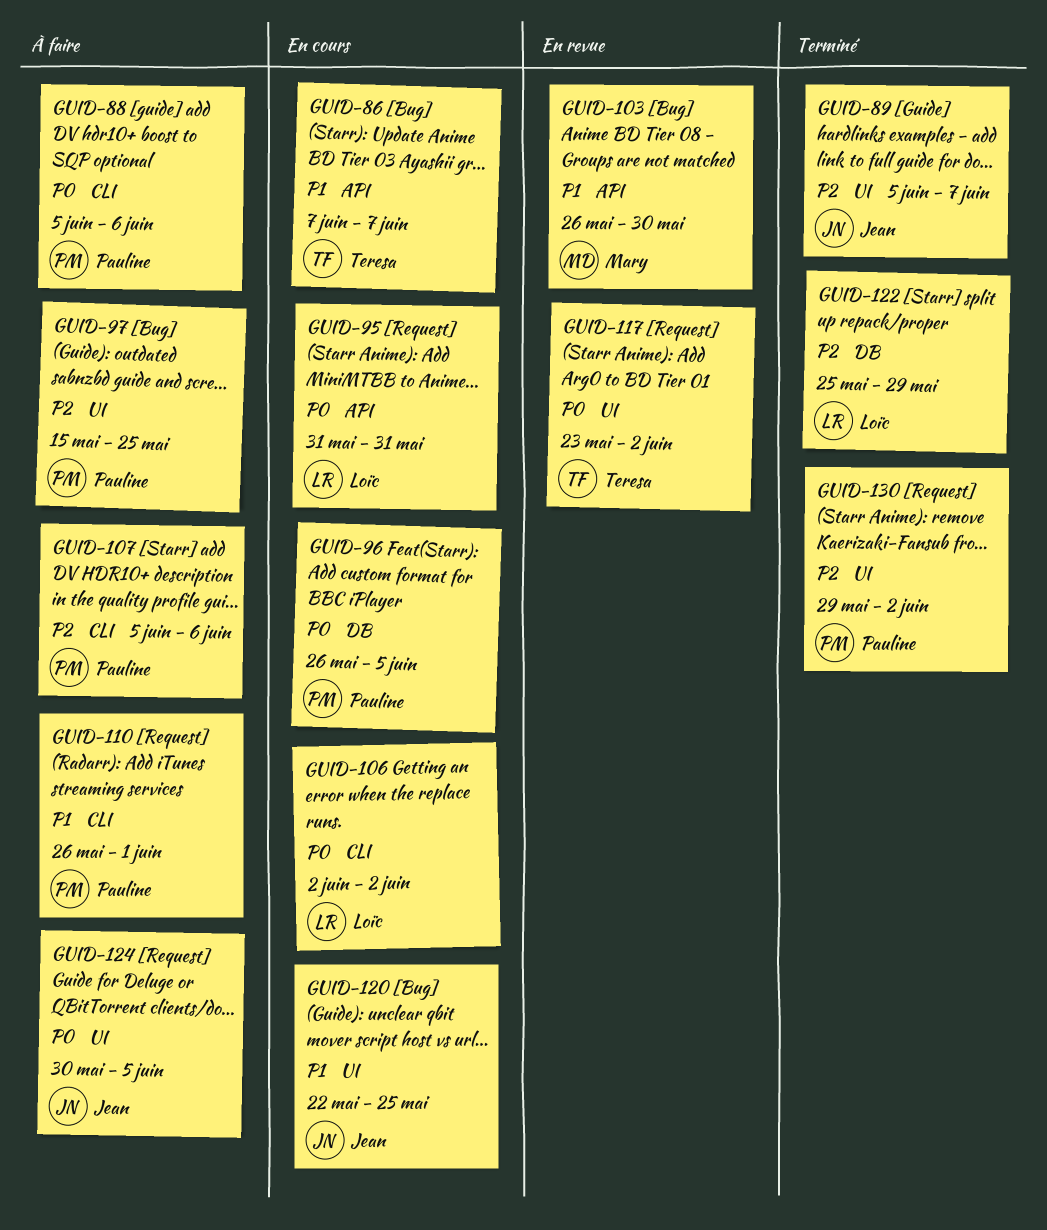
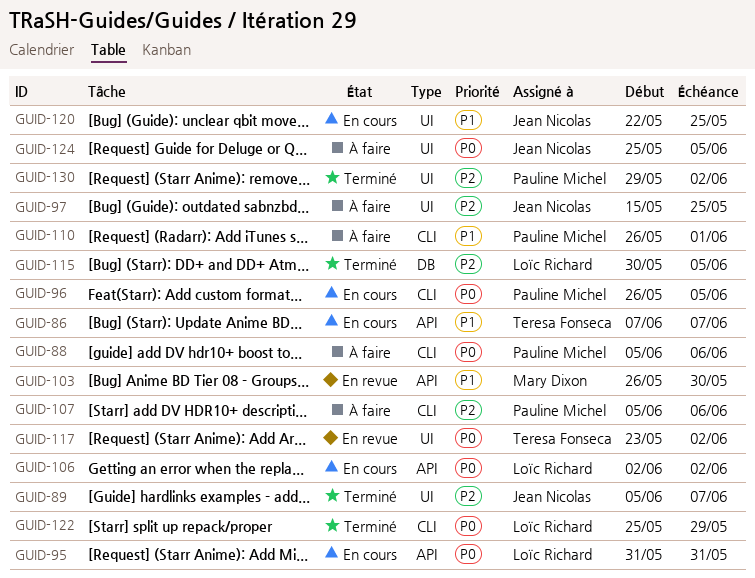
GUID-96, label: DB -> CLI
GUID-97, owner: Pauline Michel -> Jean Nicolas
GUID-106, label: CLI -> API
GUID-115: none -> present
GUID-122, priority: P2 -> P0
GUID-122, label: DB -> CLI
GUID-124, start: May 30 -> May 25

